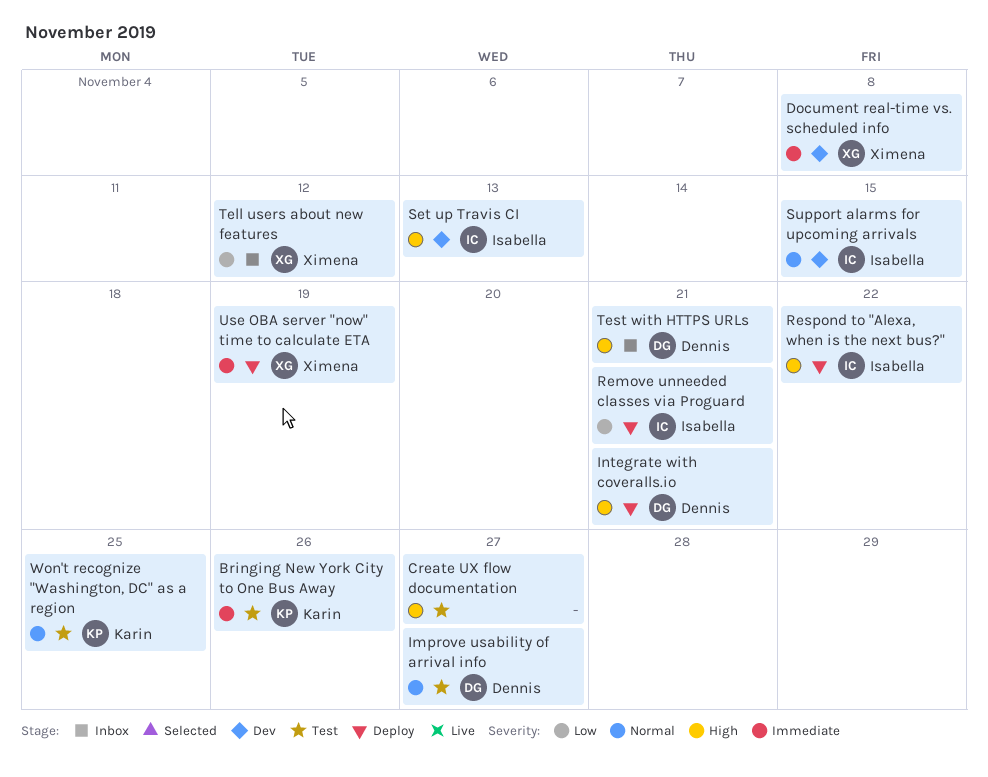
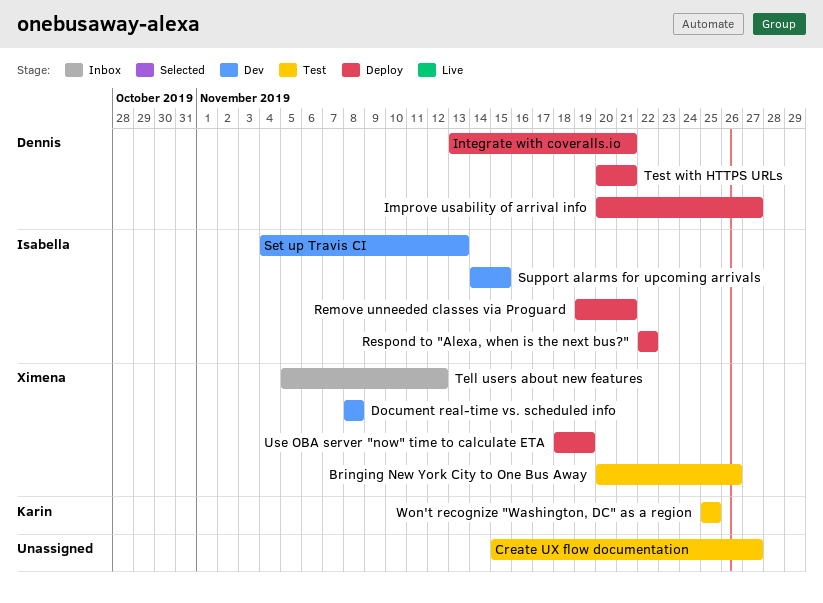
Bringing New York City to One Bus Away, owner: Karin -> Ximena
Improve usability of arrival info, status: Test -> Deploy
Test with HTTPS URLs, status: Inbox -> Deploy

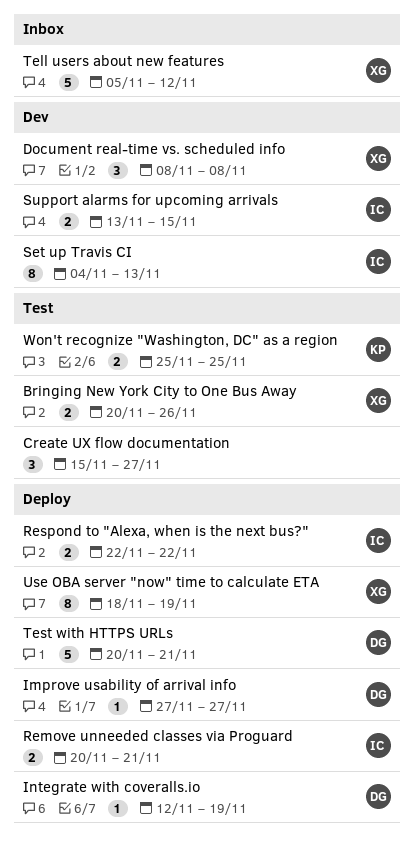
Improve usability of arrival info, start: Nov 20 -> Nov 27
Integrate with coveralls.io, start: Nov 13 -> Nov 12
Integrate with coveralls.io, due: Nov 21 -> Nov 19
Remove unneeded classes via Proguard, start: Nov 19 -> Nov 20
Support alarms for upcoming arrivals, start: Nov 14 -> Nov 13

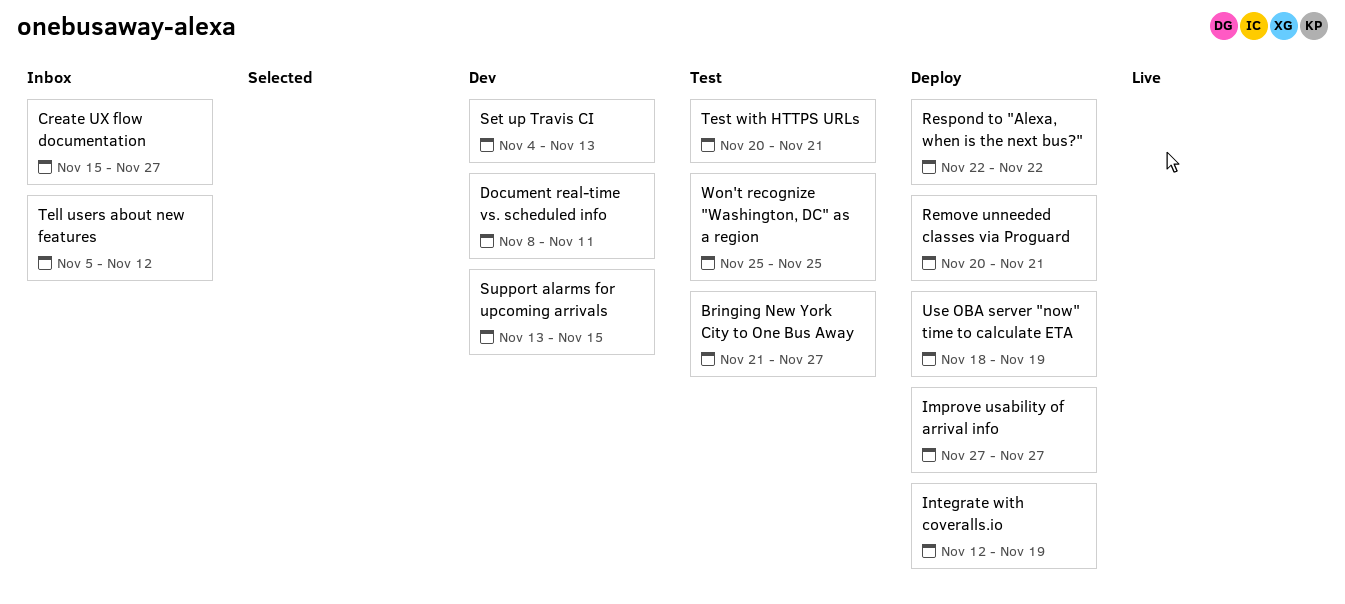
Bringing New York City to One Bus Away, start: Nov 20 -> Nov 21
Bringing New York City to One Bus Away, due: Nov 26 -> Nov 27
Create UX flow documentation, status: Test -> Inbox
Document real-time vs. scheduled info, due: Nov 8 -> Nov 11
Test with HTTPS URLs, status: Deploy -> Test

